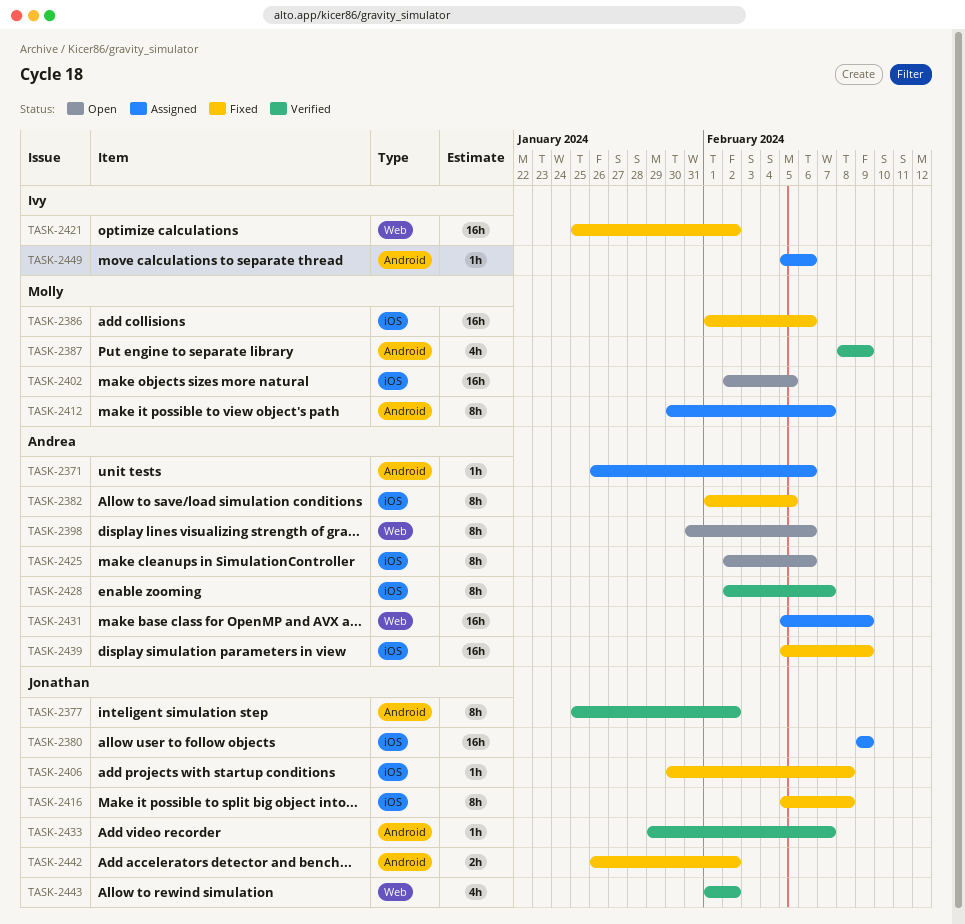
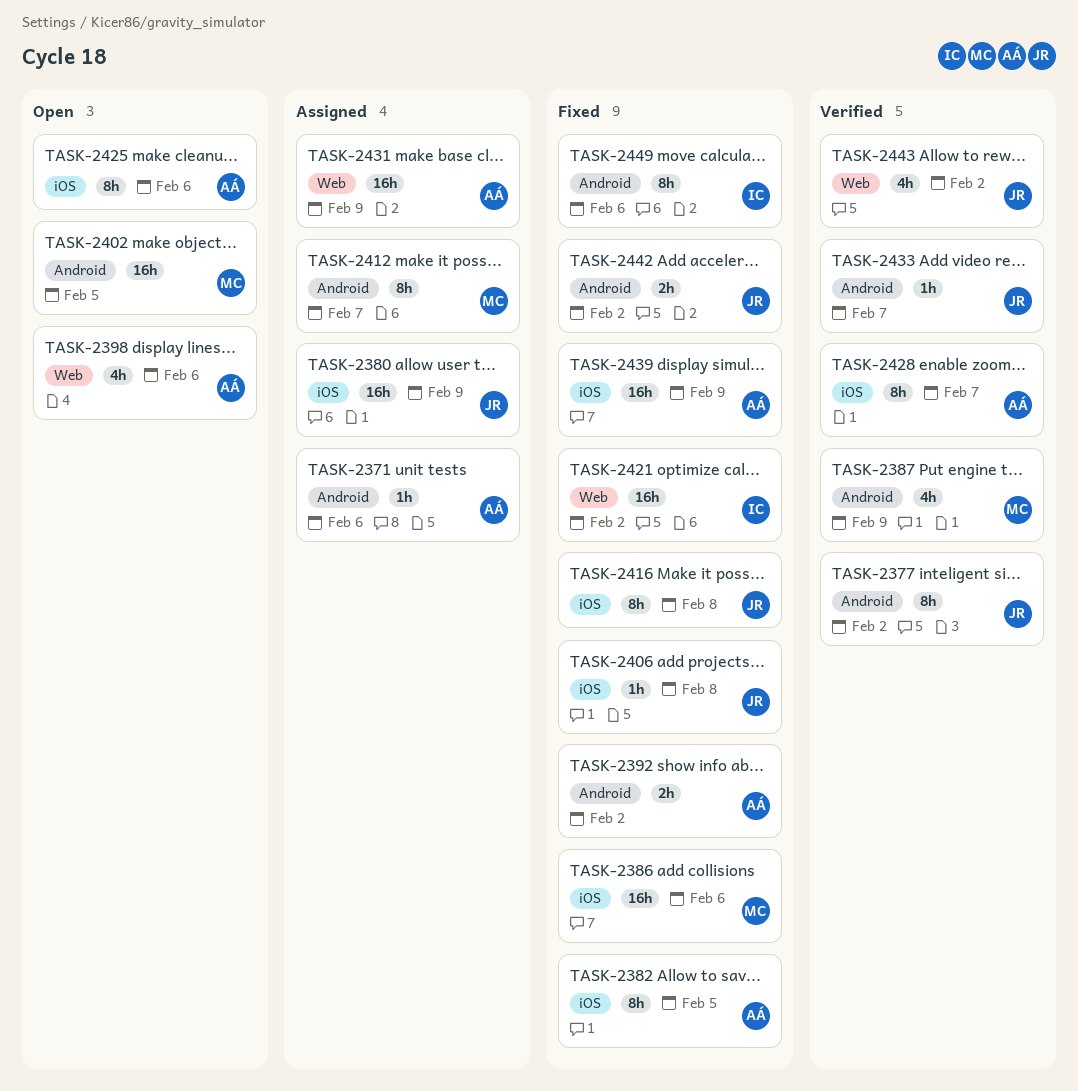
TASK-2392: none -> present
TASK-2398, estimate: 8h -> 4h
TASK-2402, label: iOS -> Android
TASK-2449, status: Assigned -> Fixed
TASK-2449, estimate: 1h -> 8h

